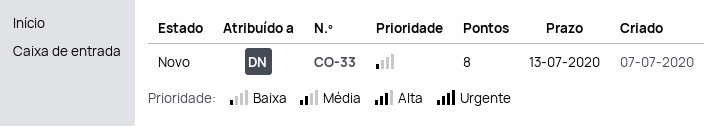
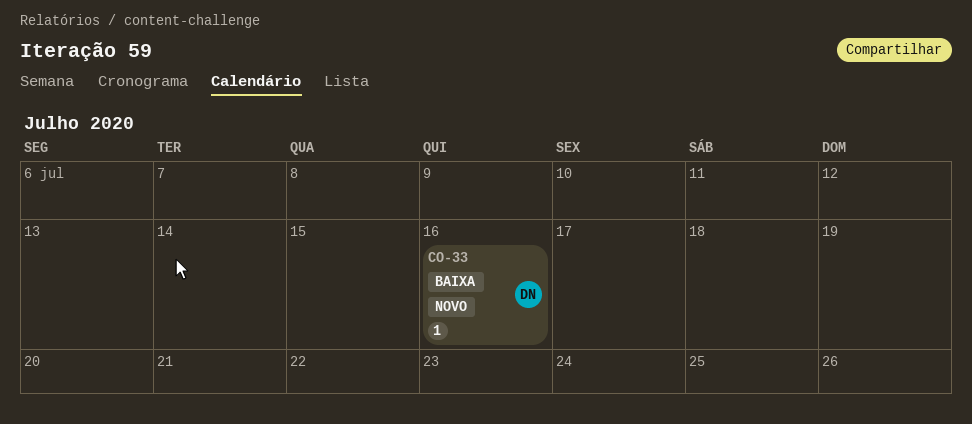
CO-33, estimate: 8 -> 1
CO-33, due: Jul 13 -> Jul 16

